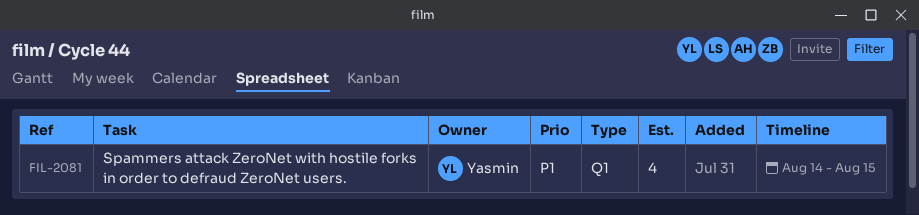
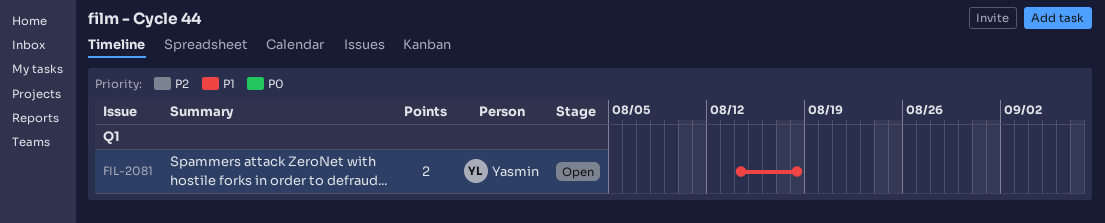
FIL-2081, estimate: 4 -> 2
FIL-2081, due: Aug 15 -> Aug 18

